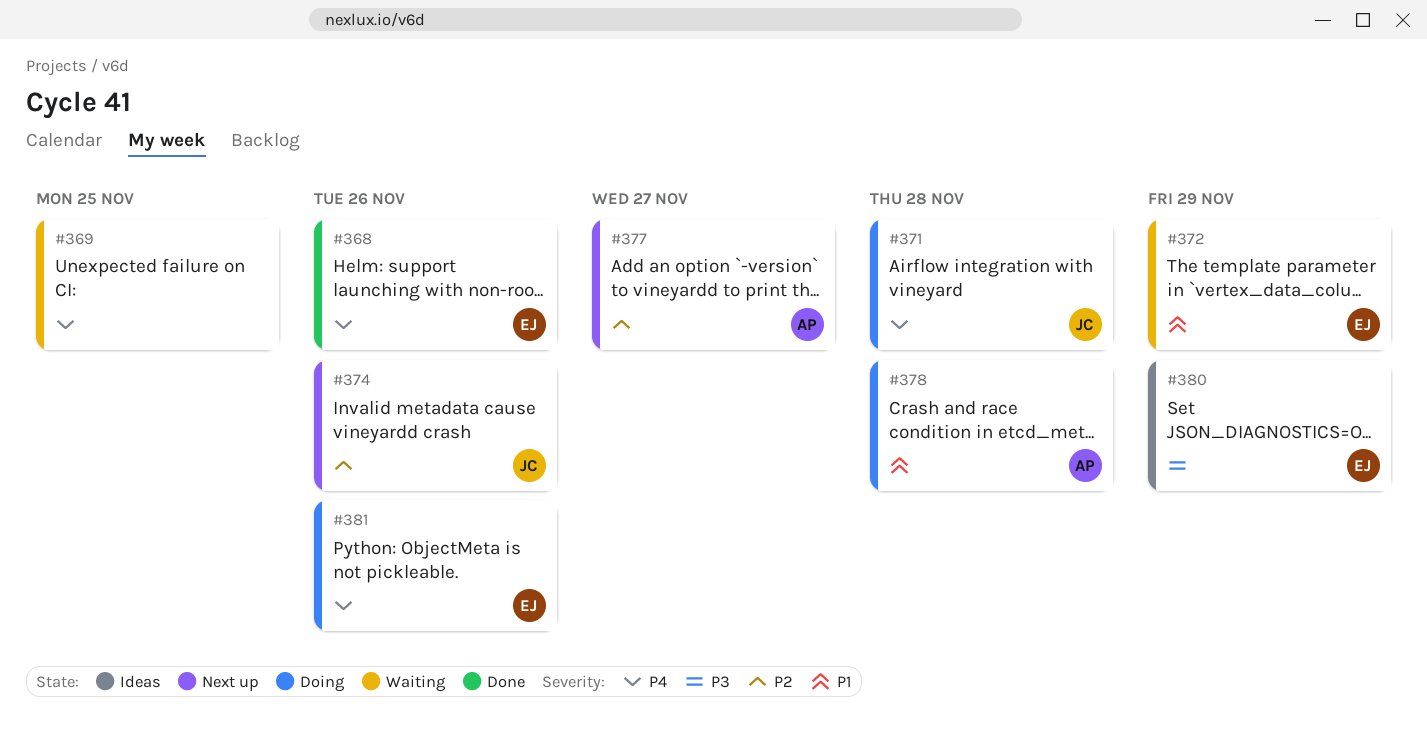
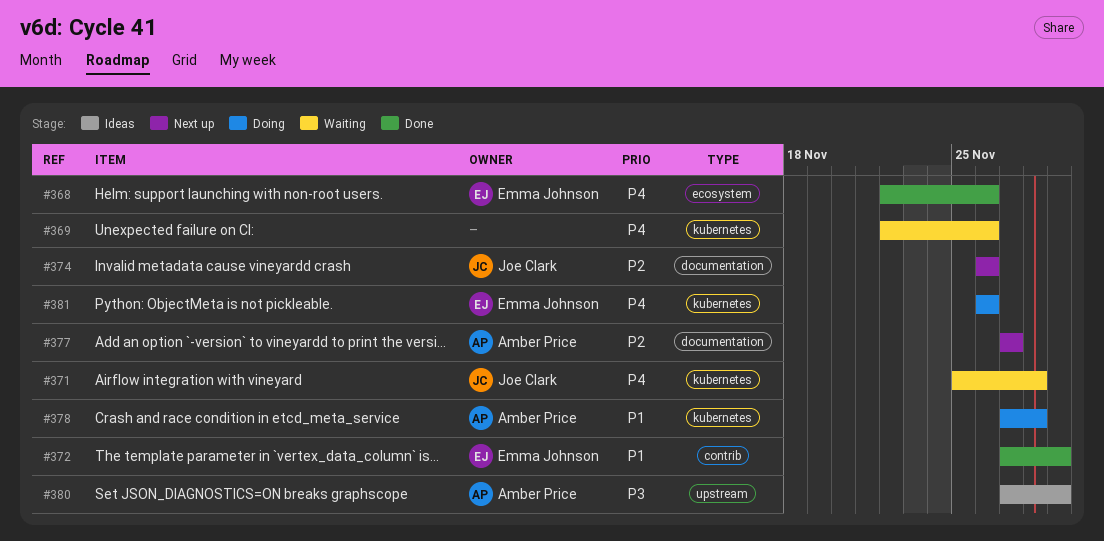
#369, due: Nov 25 -> Nov 26
#371, status: Doing -> Waiting
#372, status: Waiting -> Done
#380, owner: Emma Johnson -> Amber Price

